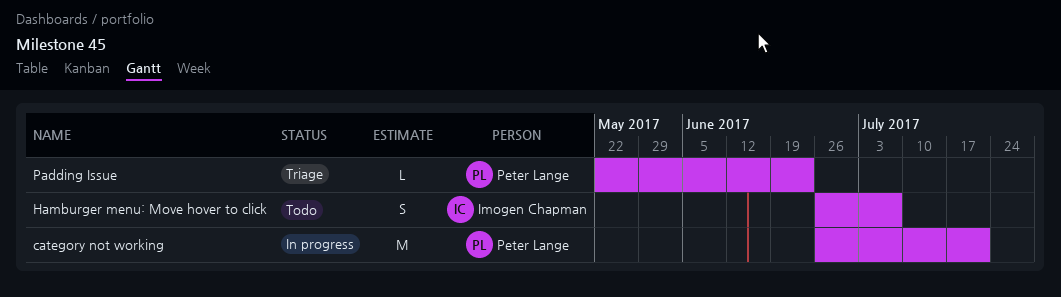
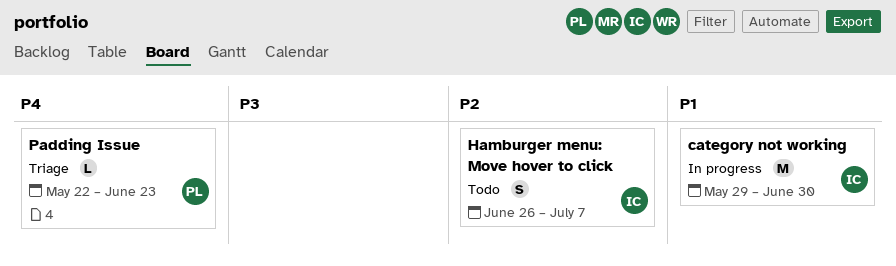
category not working, owner: Peter Lange -> Imogen Chapman
category not working, start: Jun 26 -> May 29
category not working, due: Jul 21 -> Jun 30

